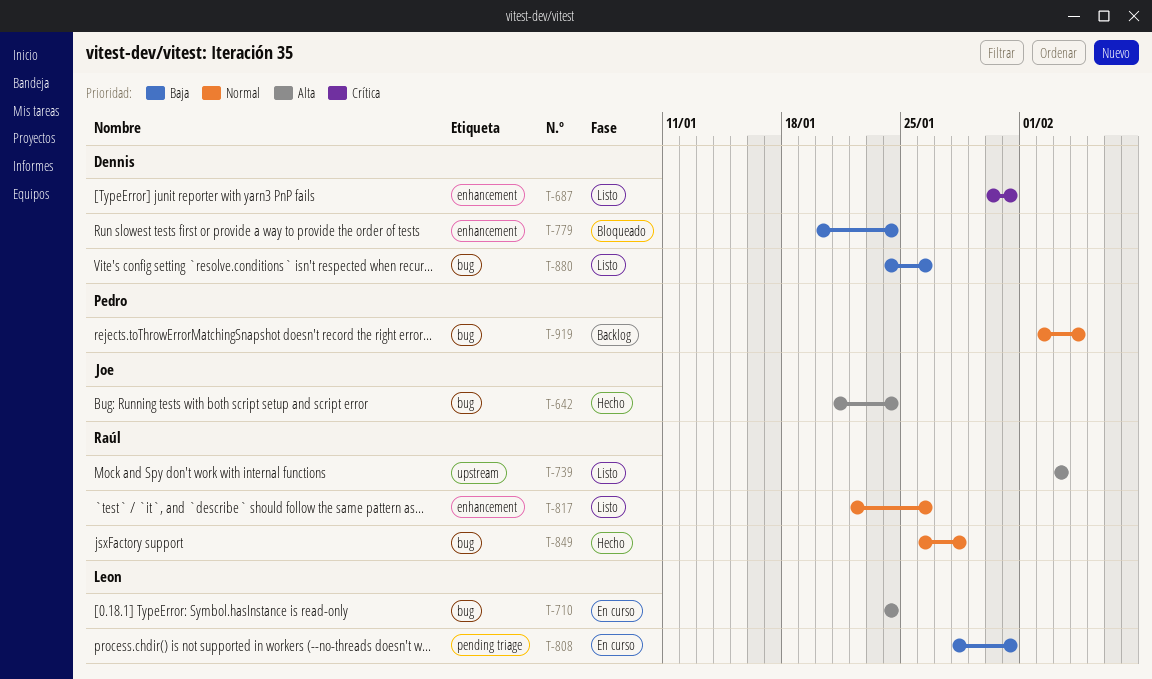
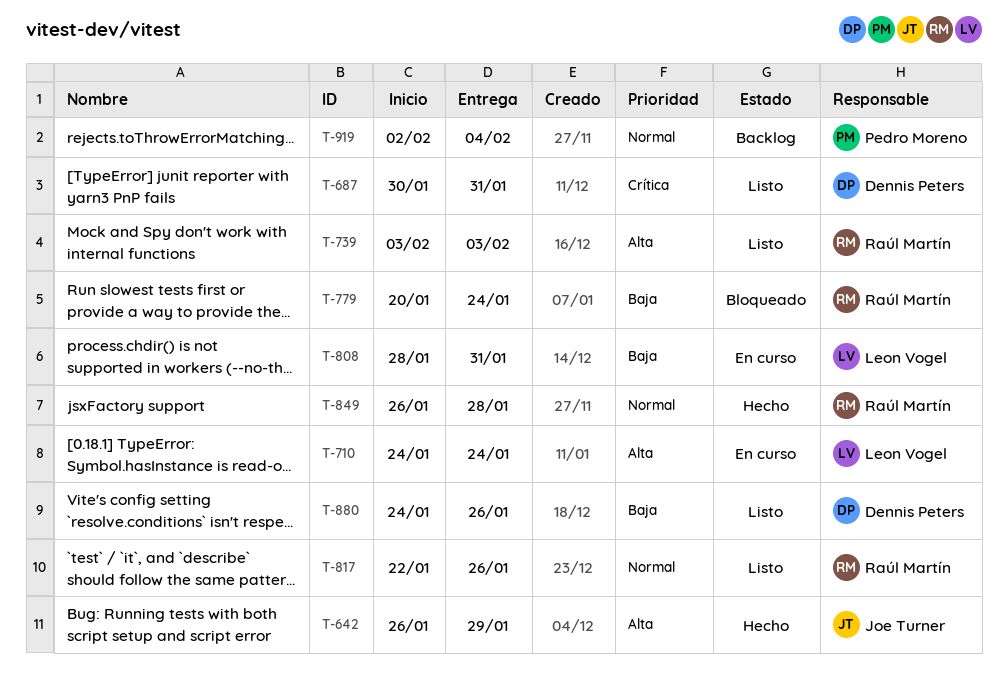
T-642, start: Jan 21 -> Jan 26
T-642, due: Jan 24 -> Jan 29
T-779, owner: Dennis Peters -> Raúl Martín

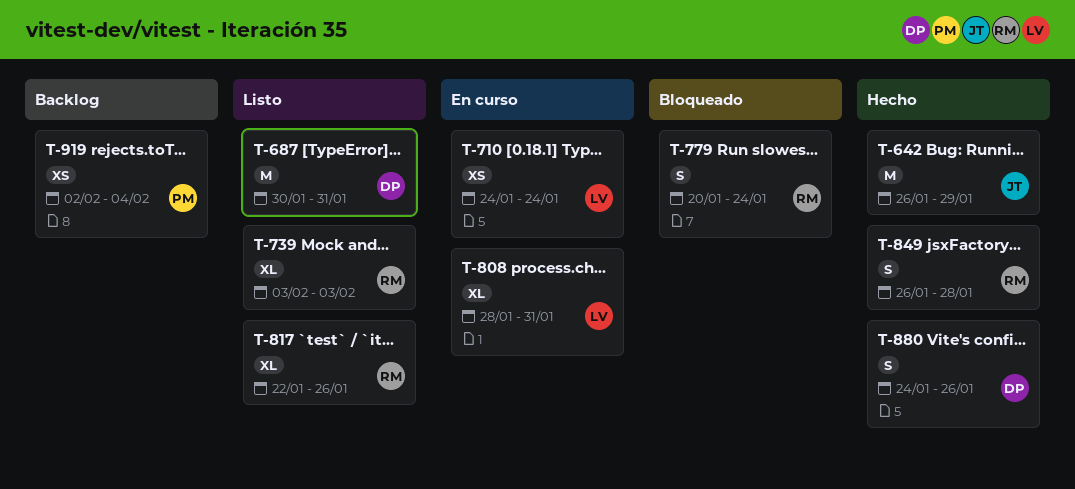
T-880, status: Listo -> Hecho

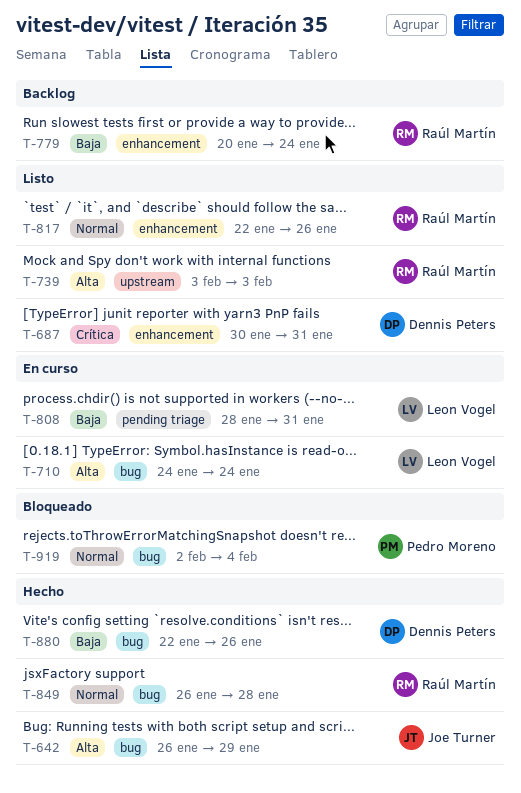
T-779, status: Bloqueado -> Backlog
T-880, start: Jan 24 -> Jan 22
T-919, status: Backlog -> Bloqueado

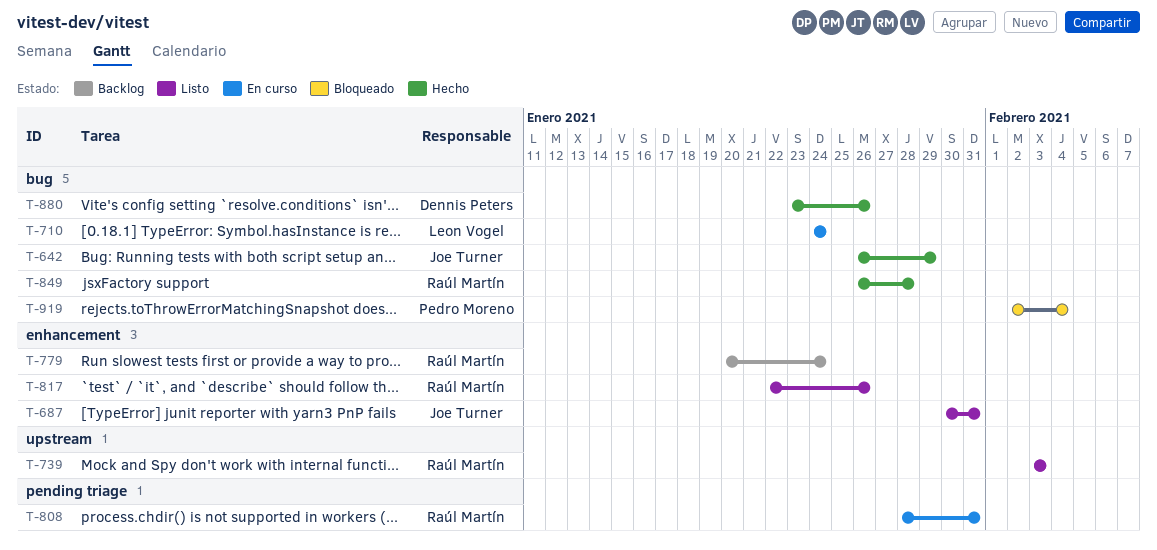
T-687, owner: Dennis Peters -> Joe Turner
T-808, owner: Leon Vogel -> Raúl Martín
T-880, start: Jan 22 -> Jan 23

